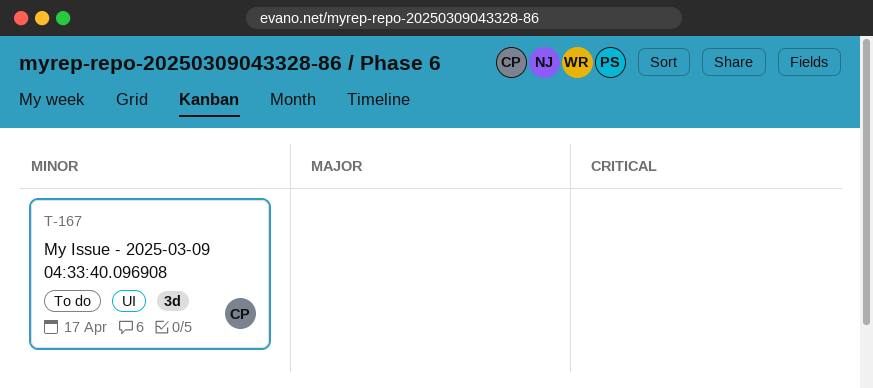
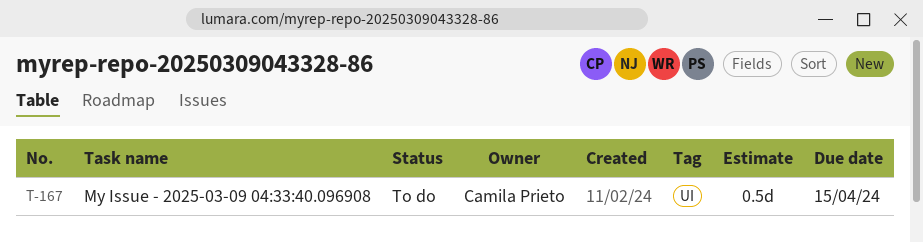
T-167, estimate: 3d -> 0.5d
T-167, due: Apr 17 -> Apr 15

